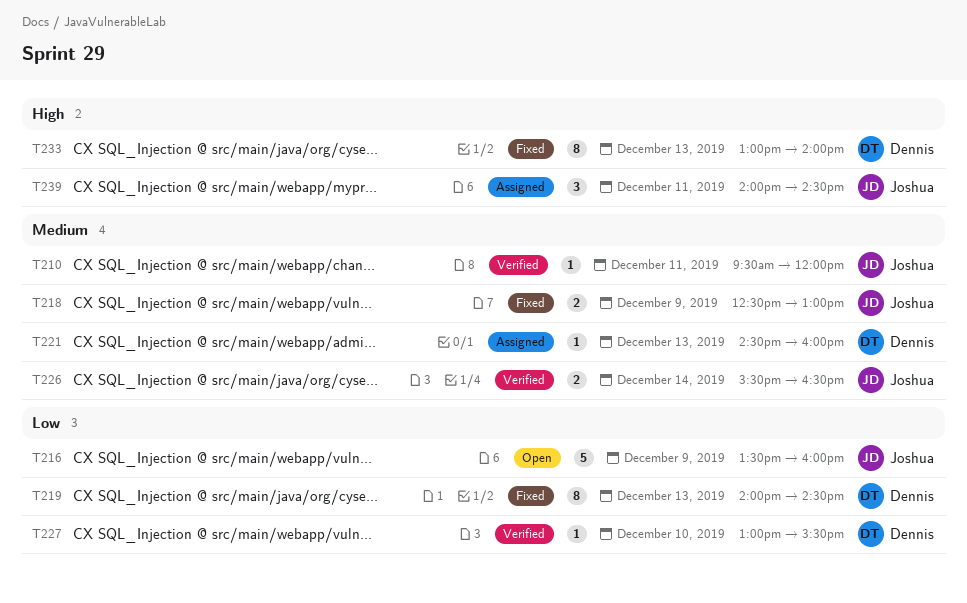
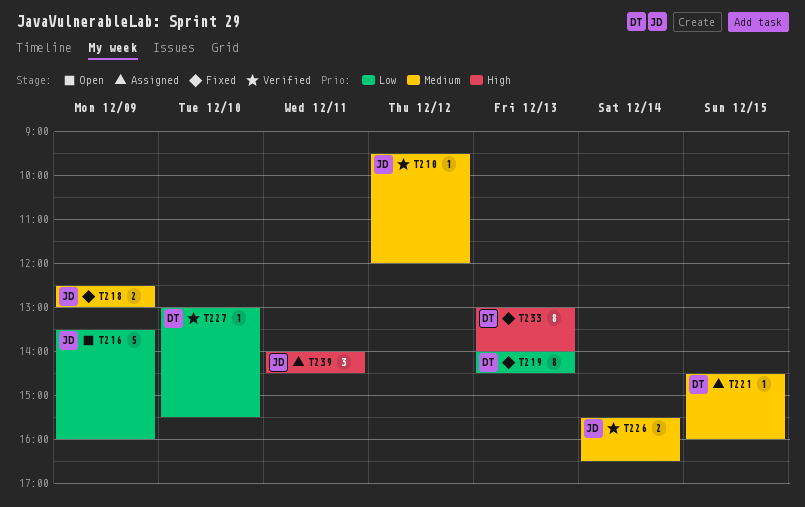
T210, day: Dec 11 -> Dec 12
T221, day: Dec 13 -> Dec 15

